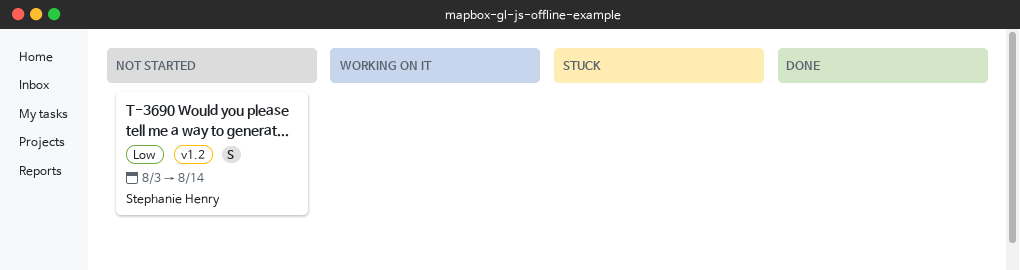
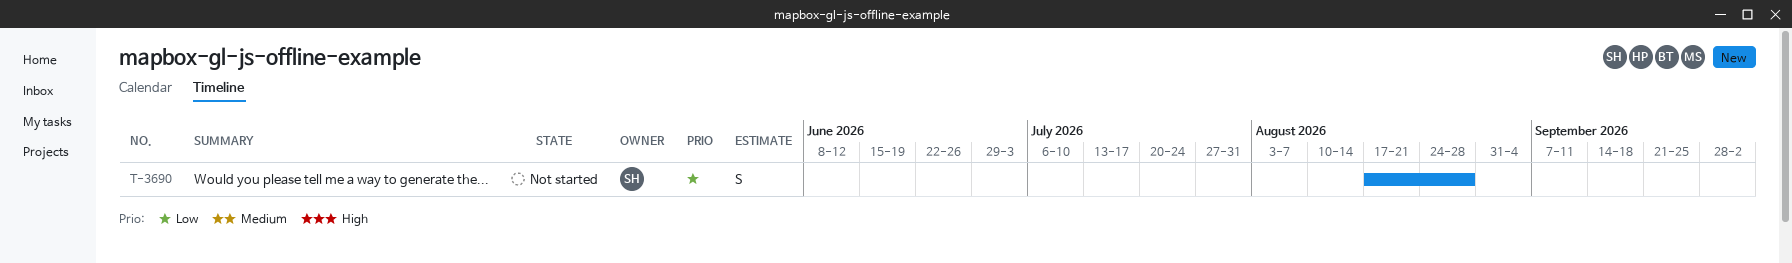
T-3690, start: Aug 3 -> Aug 17
T-3690, due: Aug 14 -> Aug 28

